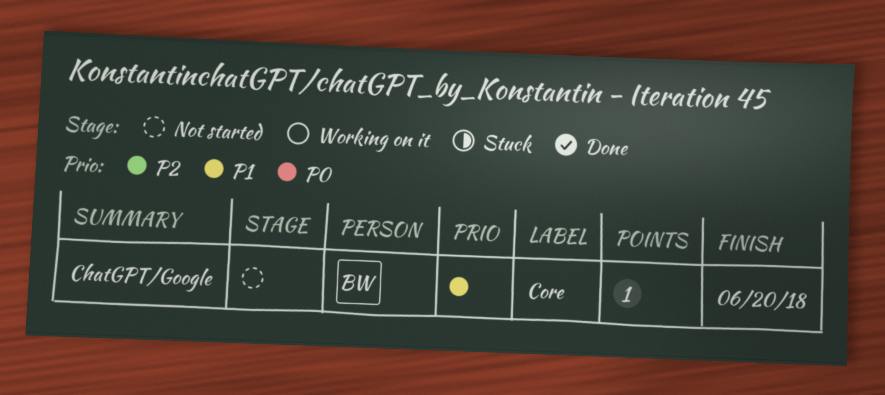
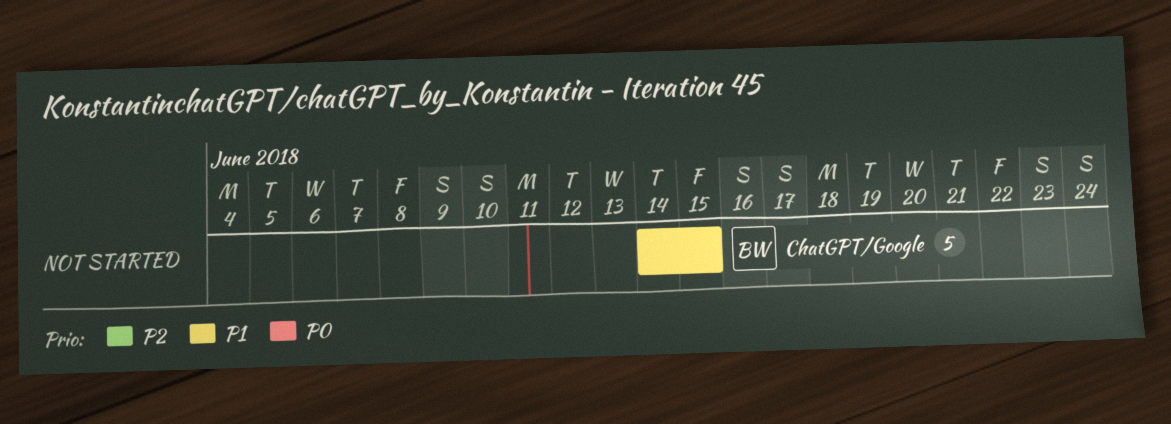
ChatGPT/Google, estimate: 1 -> 5
ChatGPT/Google, due: Jun 20 -> Jun 15

